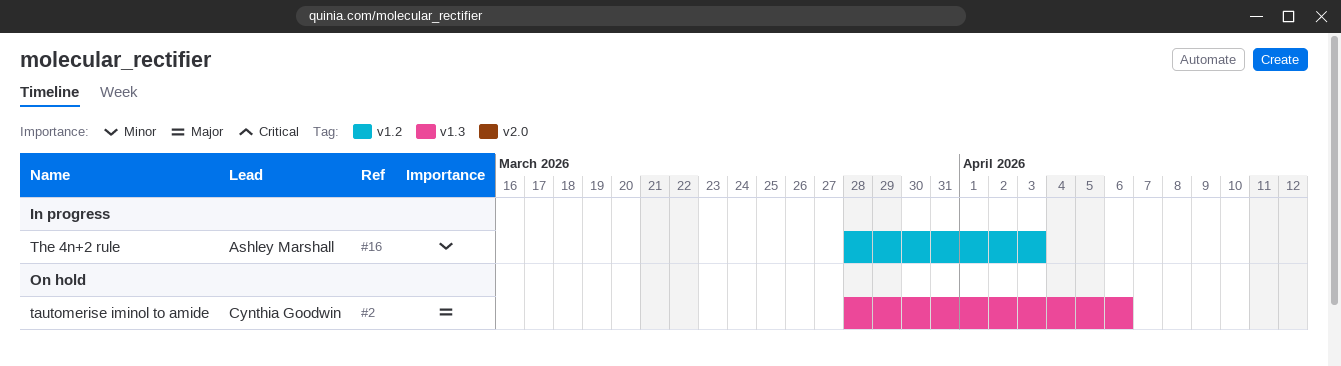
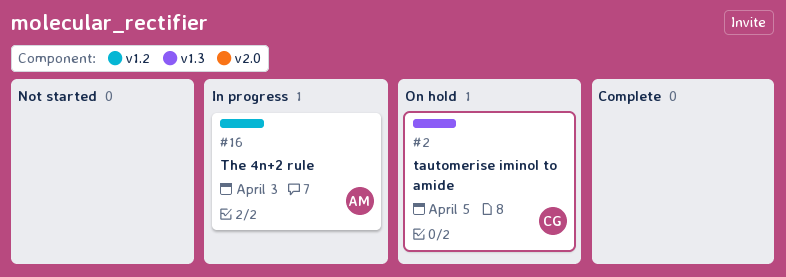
#2, due: Apr 6 -> Apr 5

